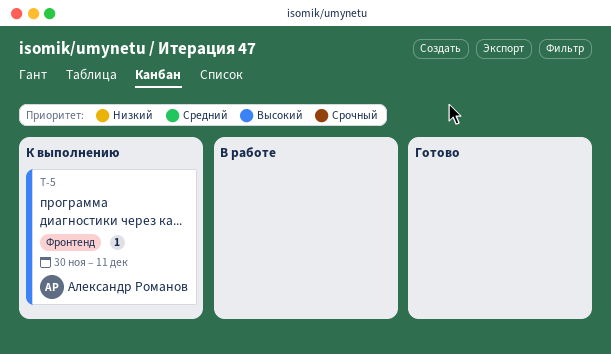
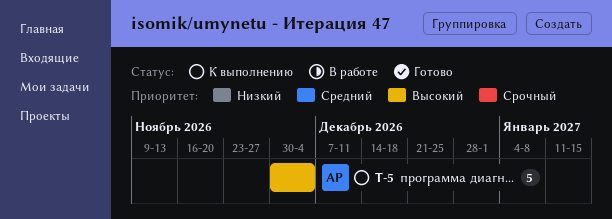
T-5, estimate: 1 -> 5
T-5, due: Dec 11 -> Dec 4

